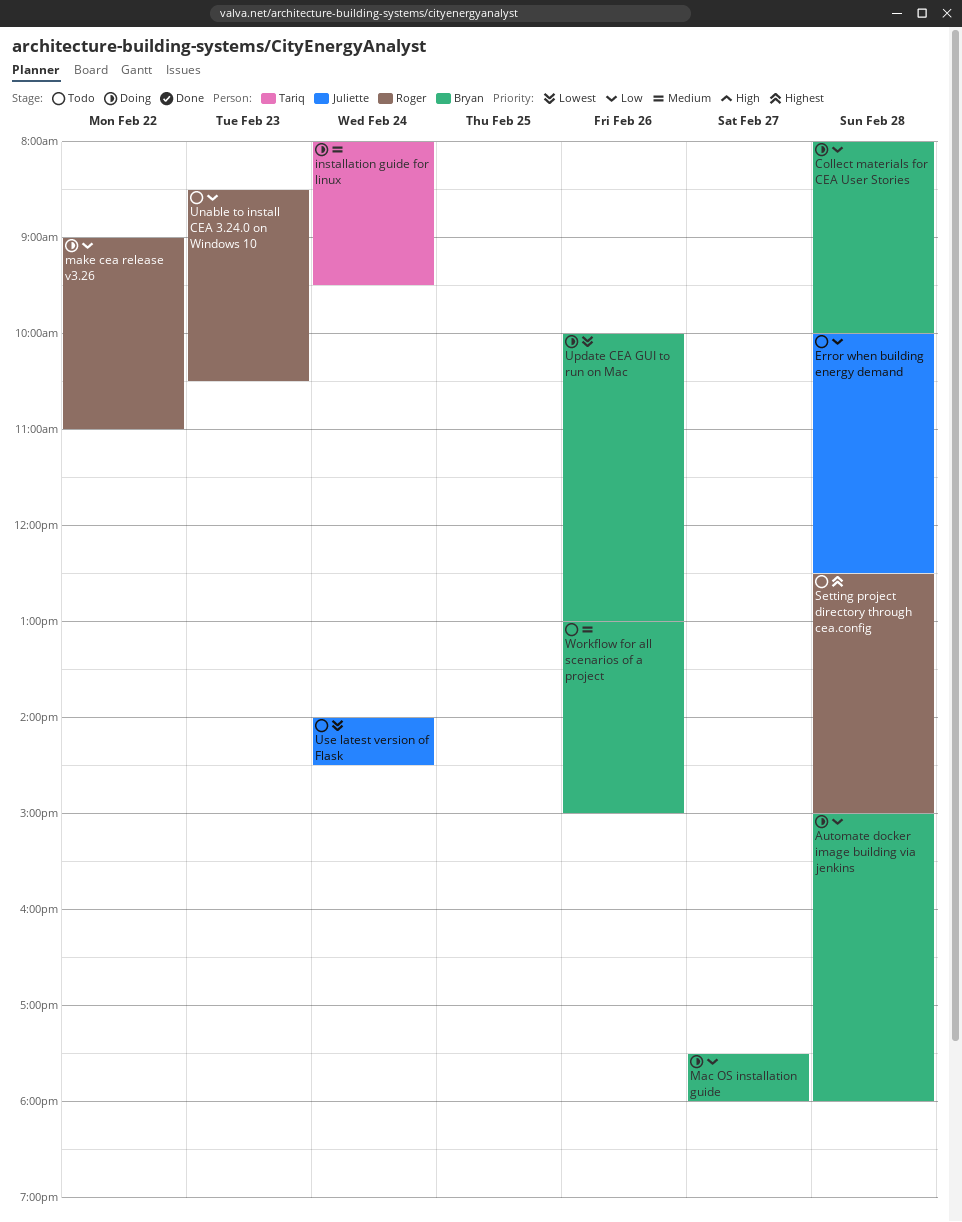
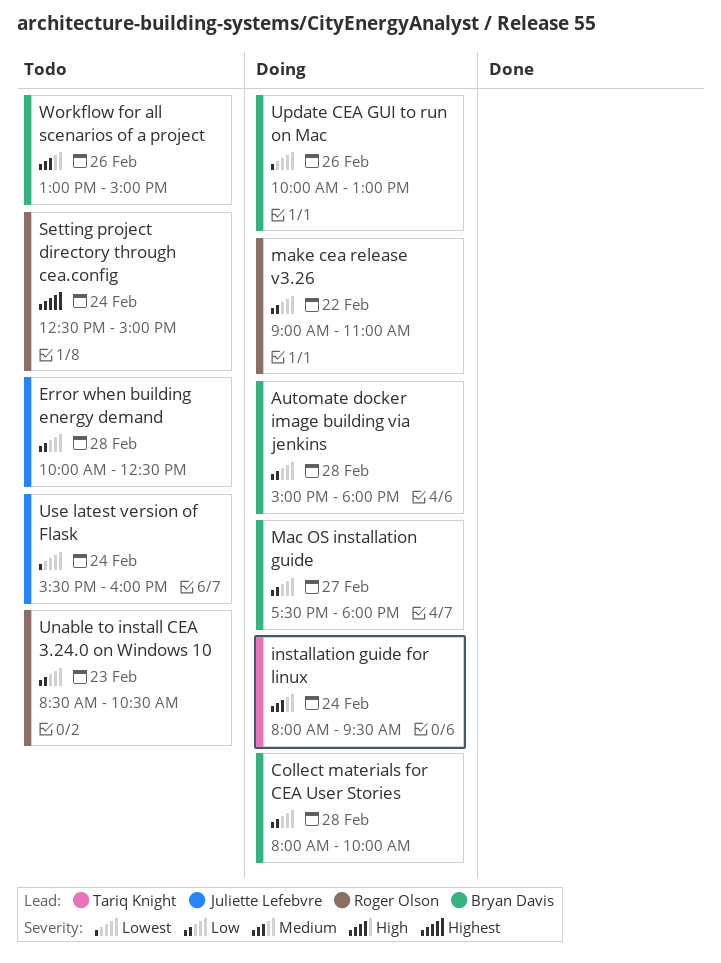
Setting project directory through cea.config, day: Feb 28 -> Feb 24
Use latest version of Flask, begins: 14:00 -> 15:30
Use latest version of Flask, ends: 14:30 -> 16:00

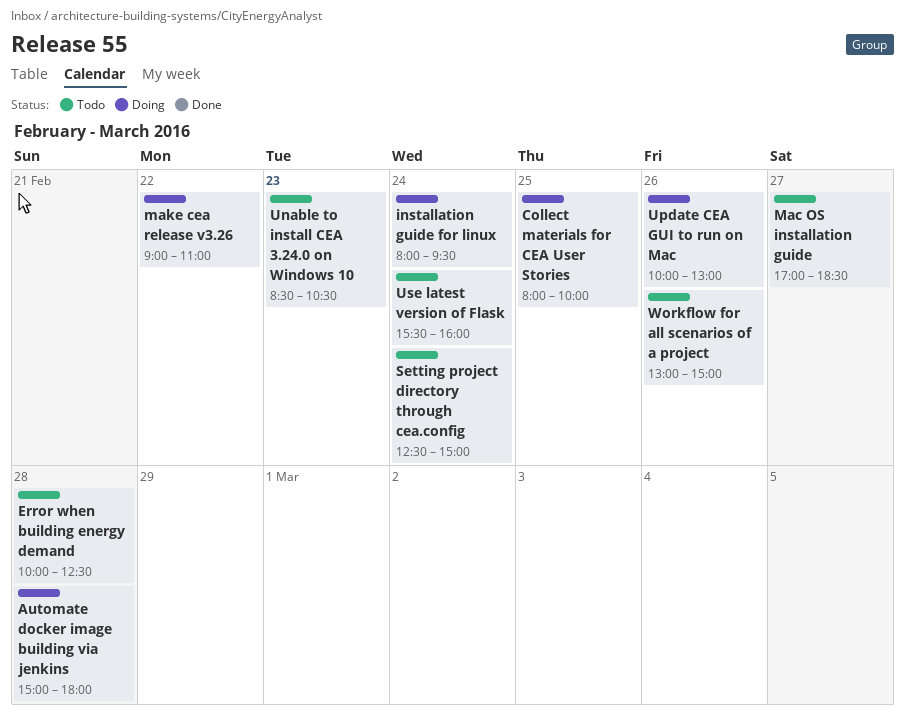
Collect materials for CEA User Stories, day: Feb 28 -> Feb 25
Mac OS installation guide, status: Doing -> Todo
Mac OS installation guide, begins: 17:30 -> 17:00
Mac OS installation guide, ends: 18:00 -> 18:30

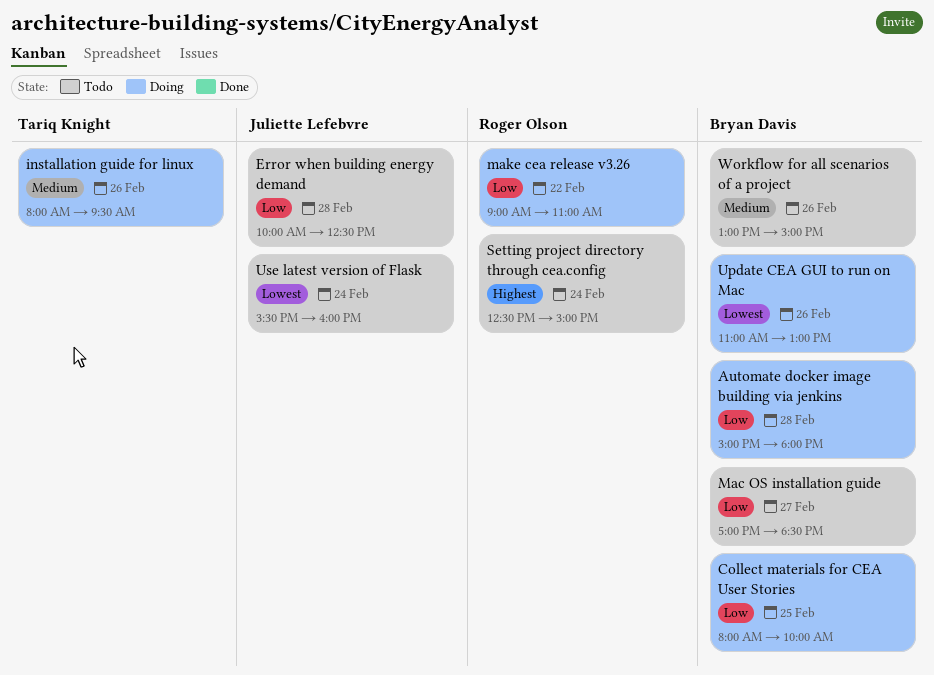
installation guide for linux, day: Feb 24 -> Feb 26
Unable to install CEA 3.24.0 on Windows 10: present -> none
Update CEA GUI to run on Mac, begins: 10:00 -> 11:00

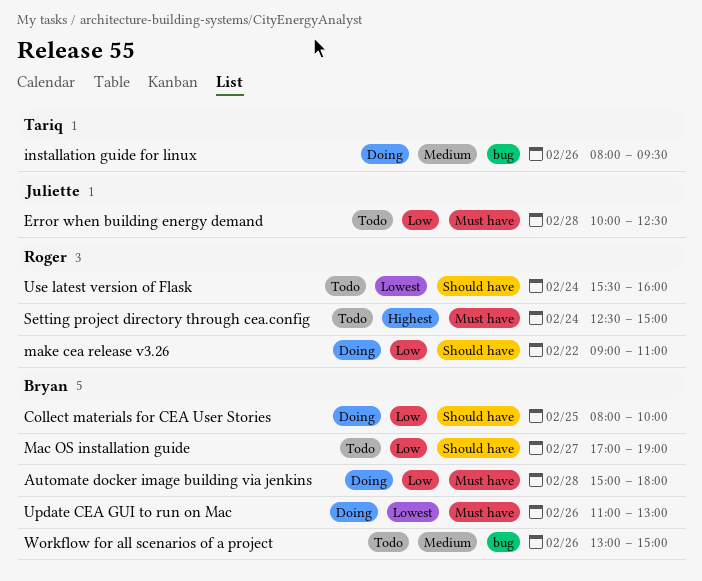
Mac OS installation guide, ends: 18:30 -> 19:00
Use latest version of Flask, owner: Juliette Lefebvre -> Roger Olson

